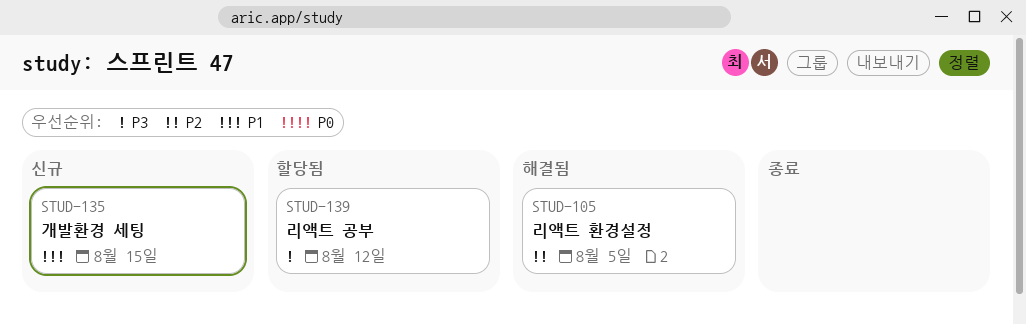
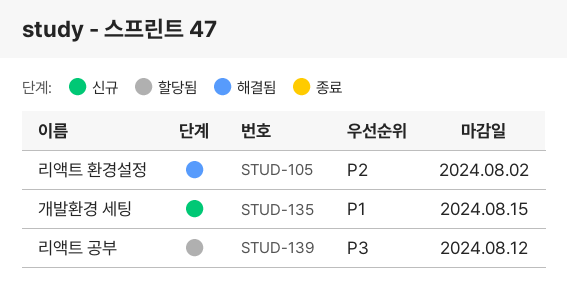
STUD-105, due: Aug 5 -> Aug 2

